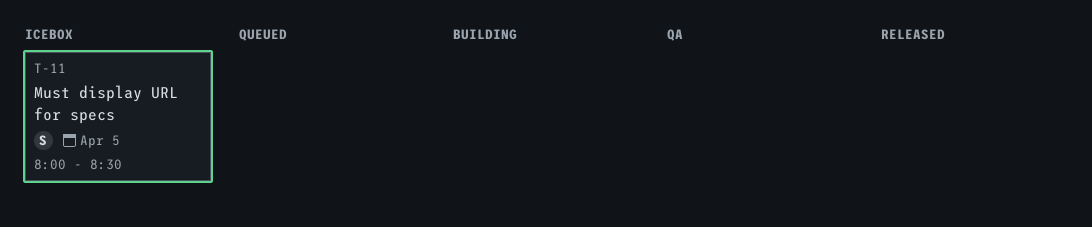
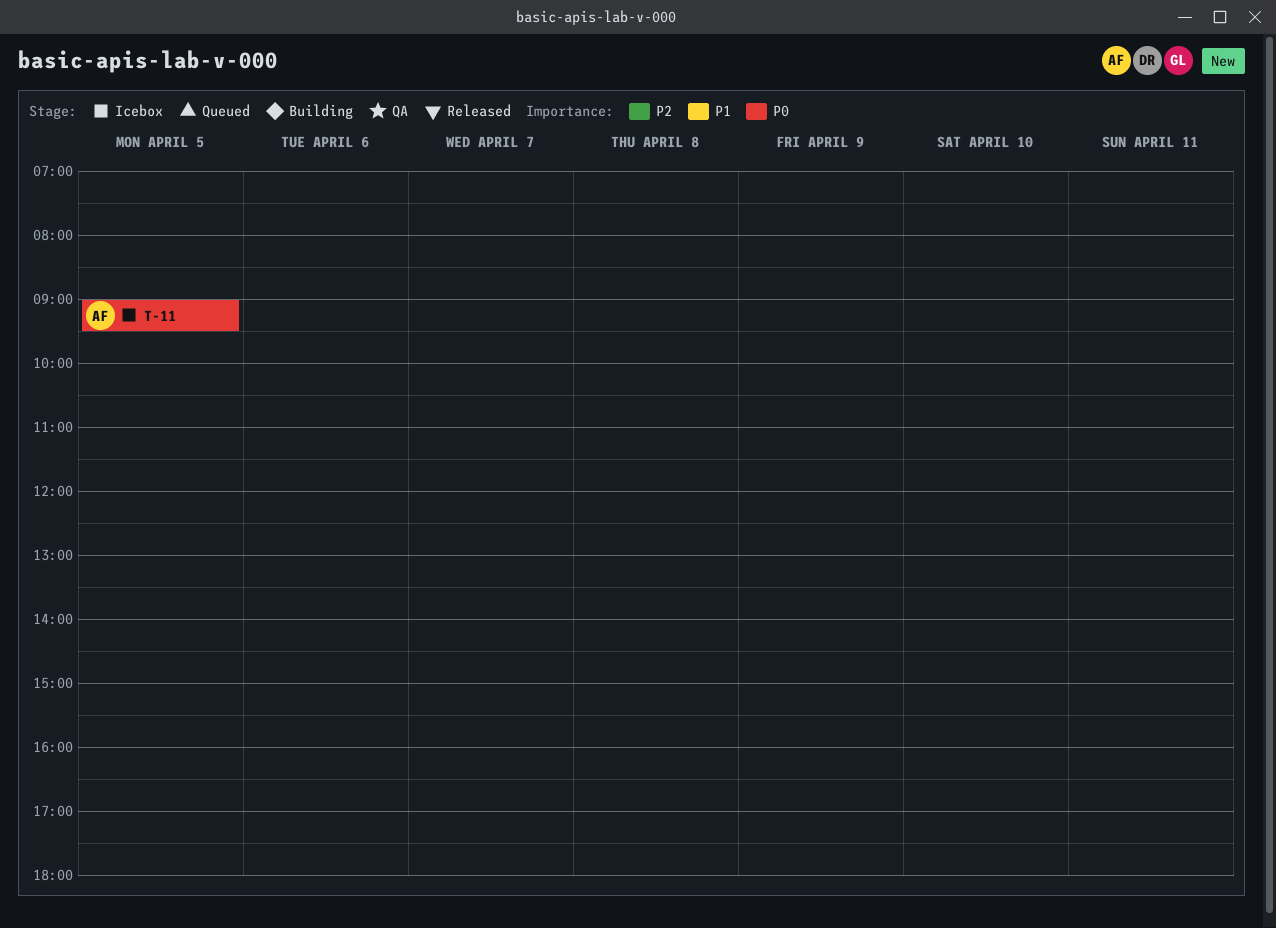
T-11, begins: 08:00 -> 09:00
T-11, ends: 08:30 -> 09:30

